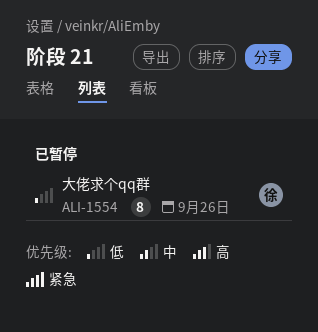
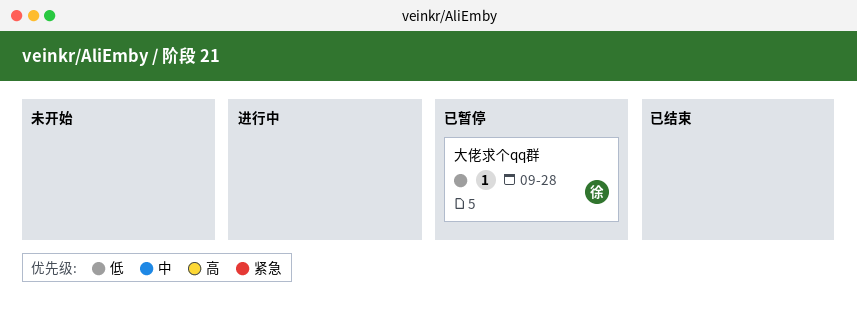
大佬求个qq群, estimate: 8 -> 1
大佬求个qq群, due: Sep 26 -> Sep 28

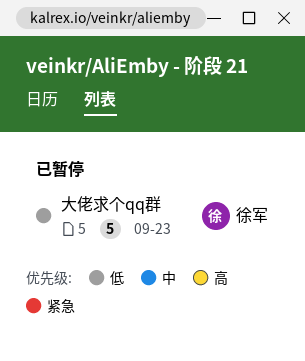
大佬求个qq群, estimate: 1 -> 5
大佬求个qq群, due: Sep 28 -> Sep 23

